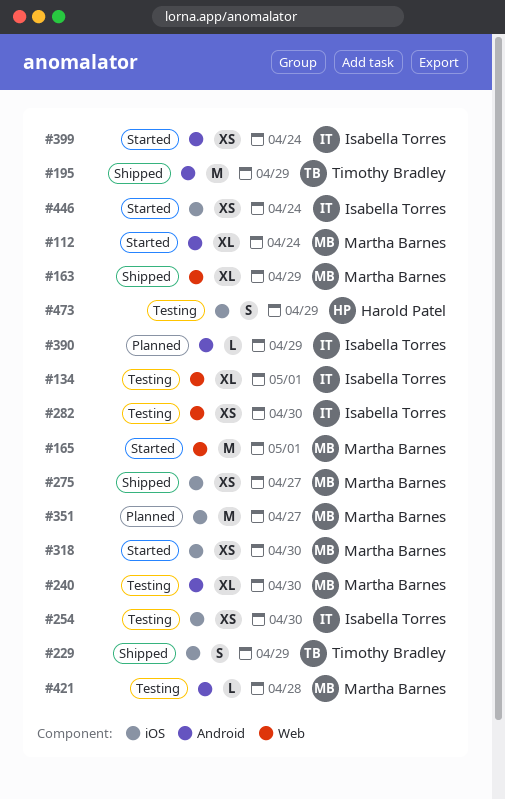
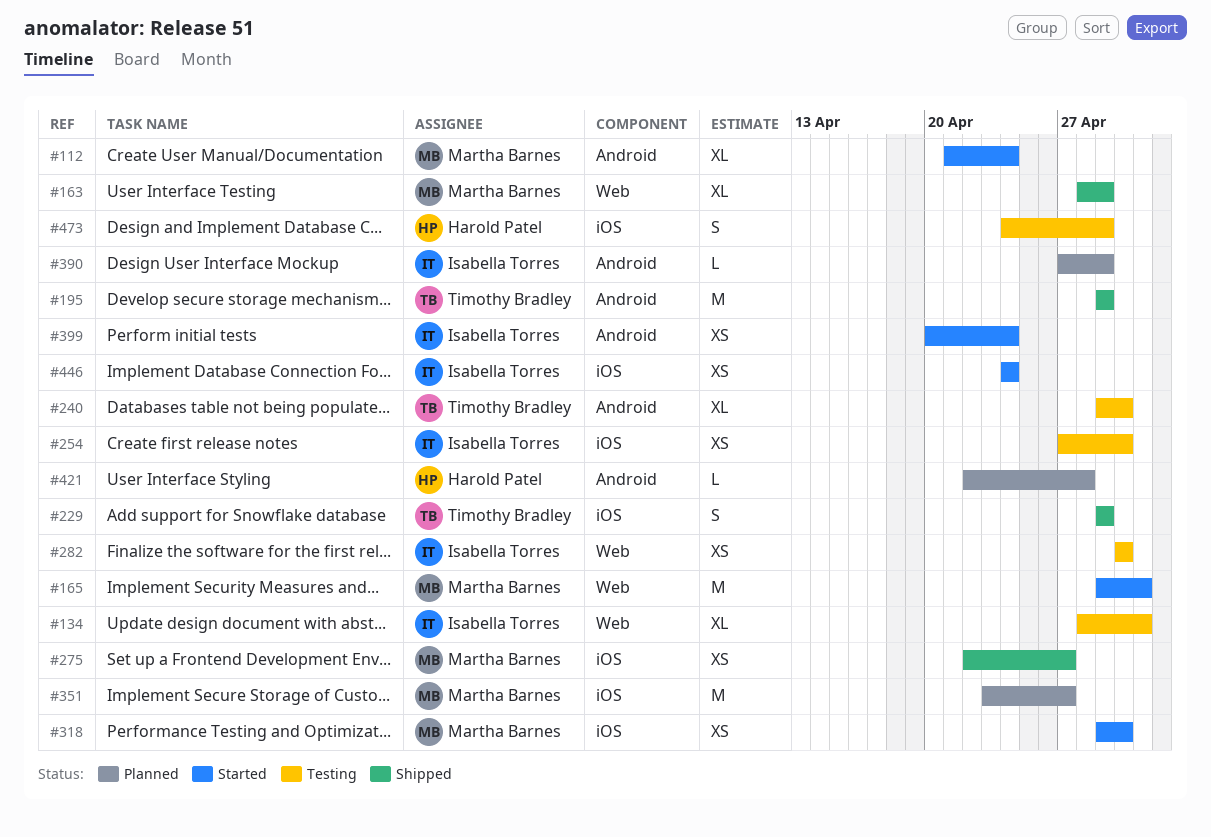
#240, owner: Martha Barnes -> Timothy Bradley
#421, status: Testing -> Planned
#421, owner: Martha Barnes -> Harold Patel

